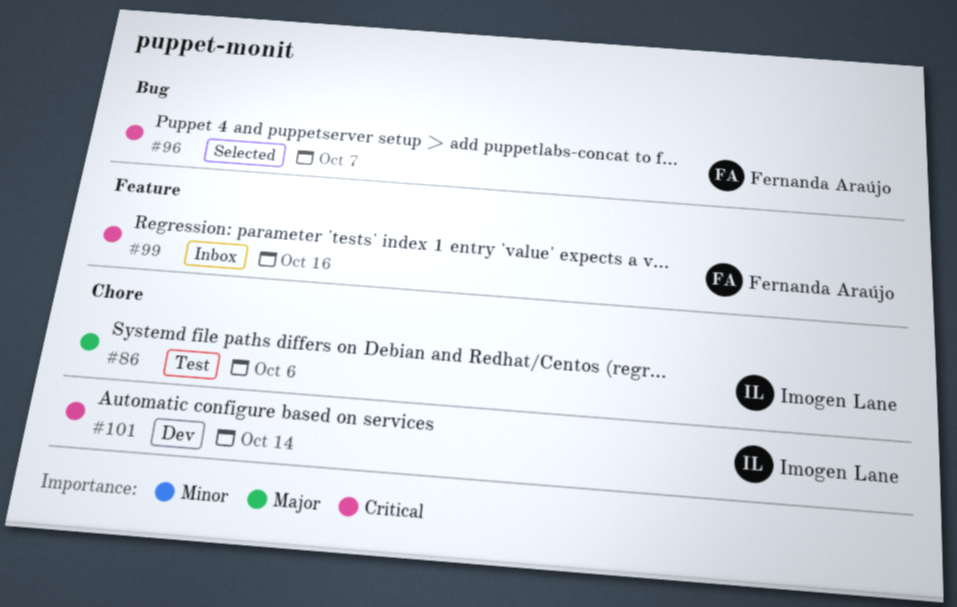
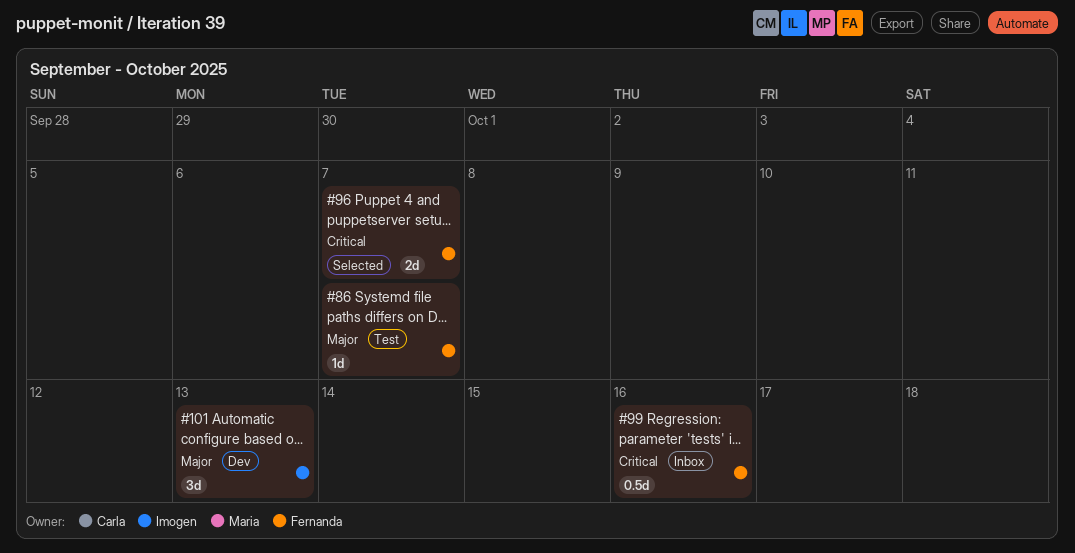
#86, owner: Imogen Lane -> Fernanda Araújo
#86, due: Oct 6 -> Oct 7
#101, priority: Critical -> Major
#101, due: Oct 14 -> Oct 13

